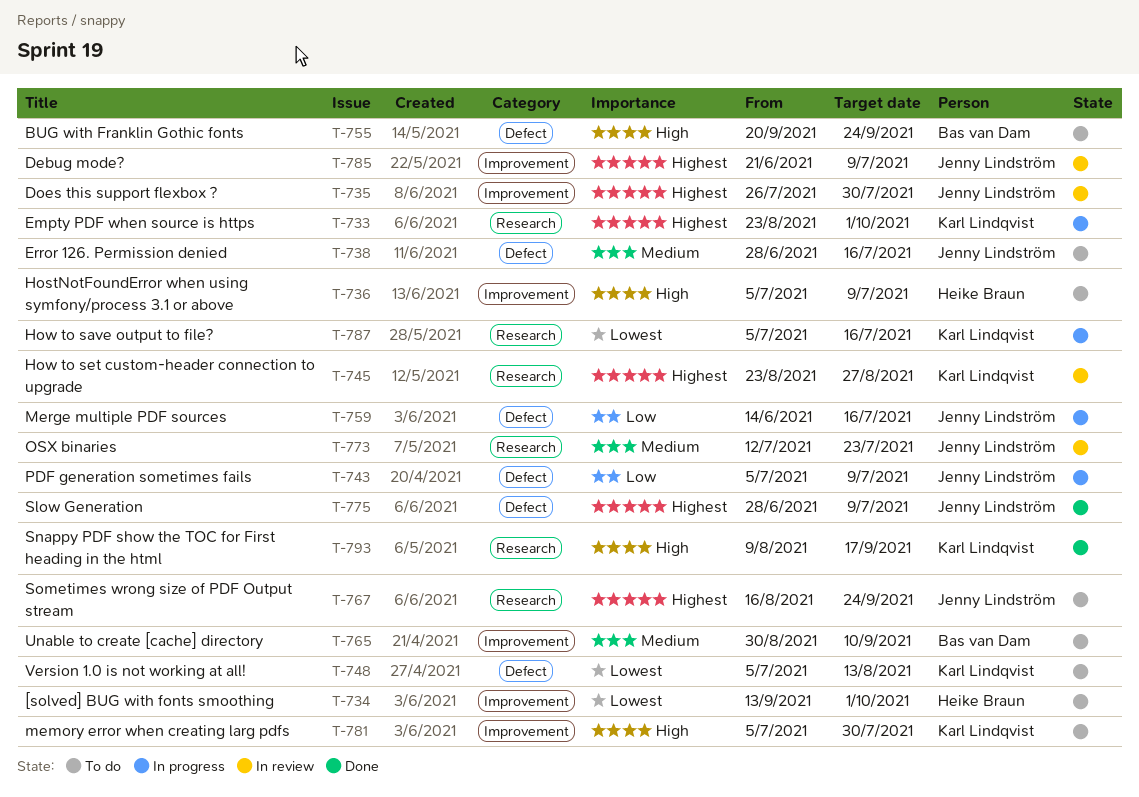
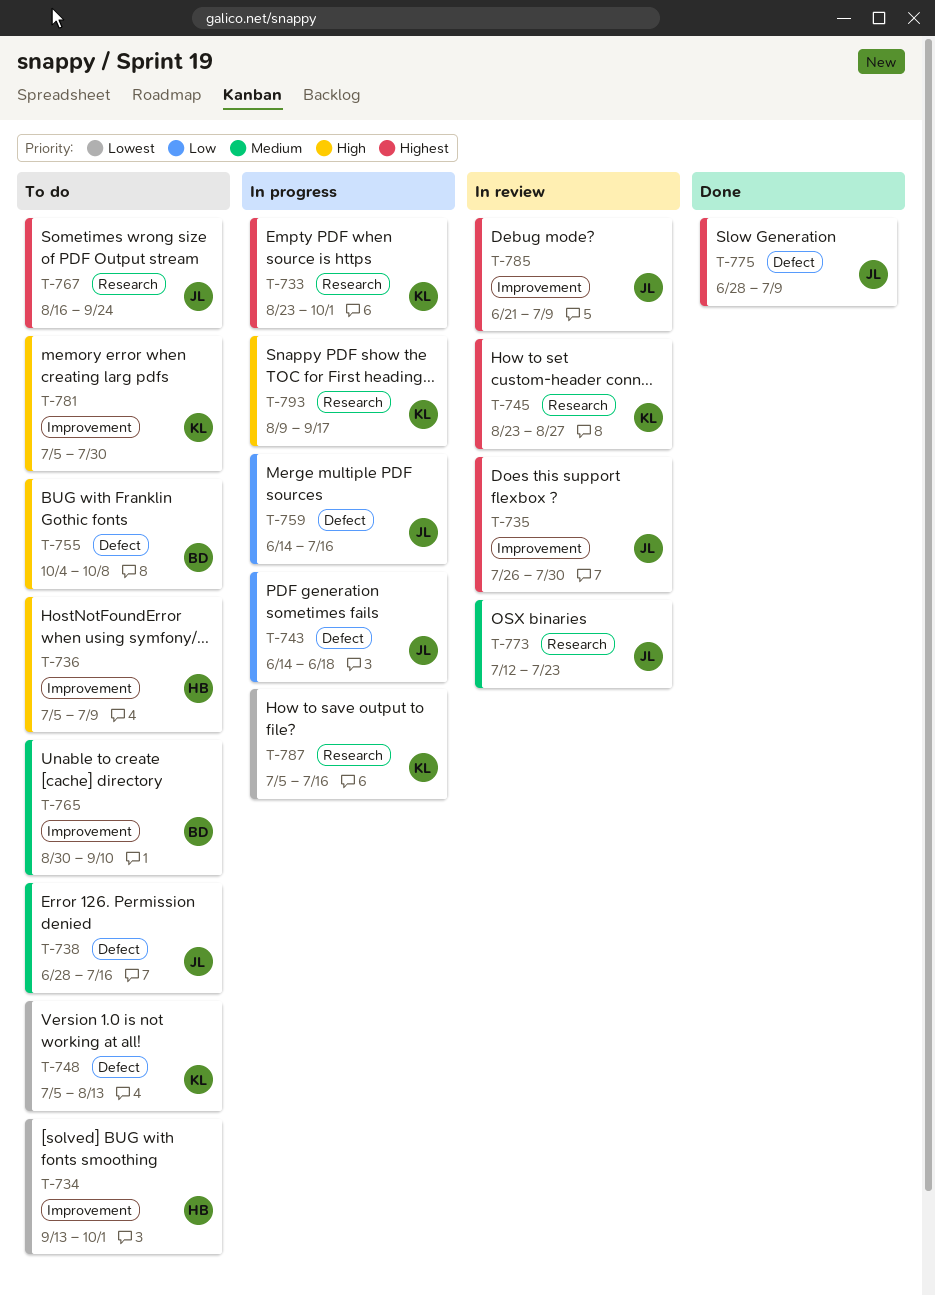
T-743, start: Jul 5 -> Jun 14
T-743, due: Jul 9 -> Jun 18
T-755, start: Sep 20 -> Oct 4
T-755, due: Sep 24 -> Oct 8
T-793, status: Done -> In progress

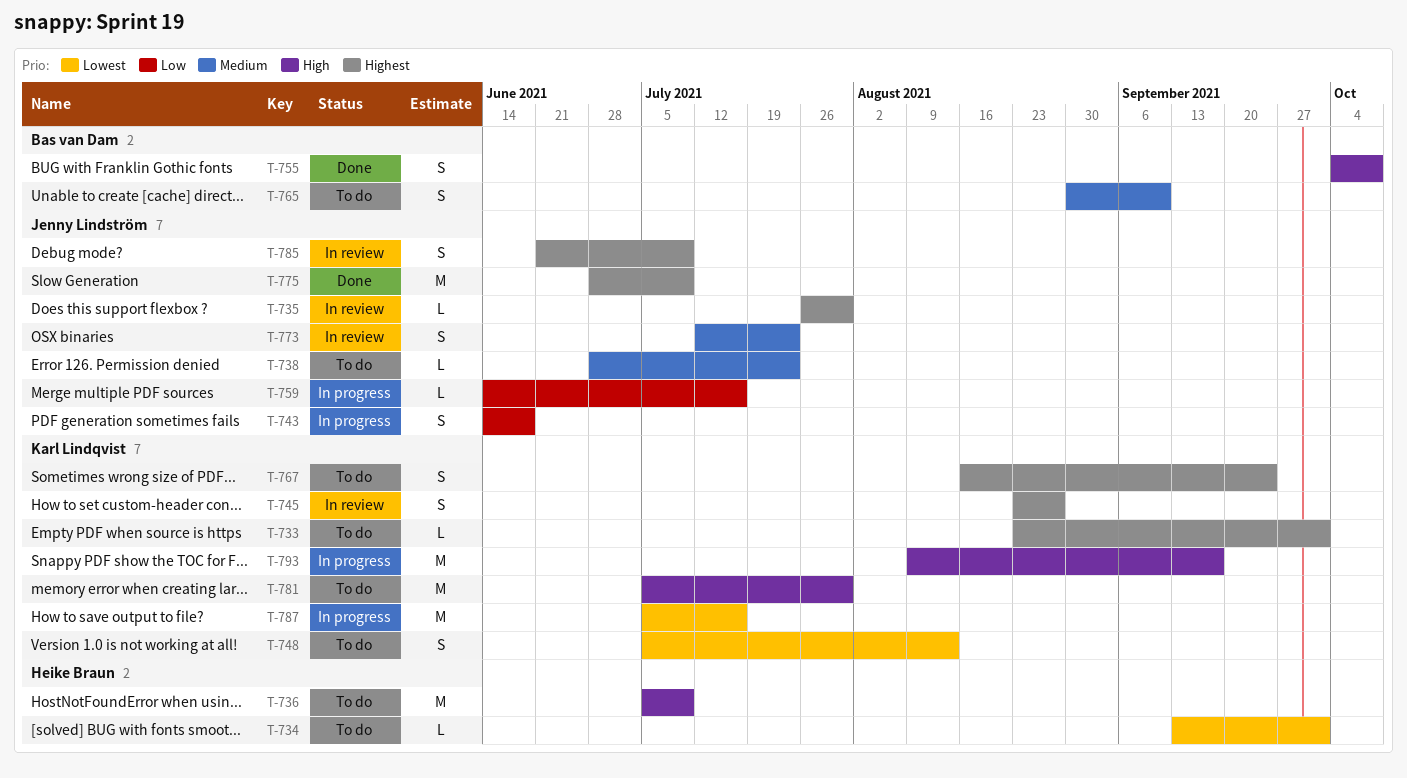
T-733, status: In progress -> To do
T-738, due: Jul 16 -> Jul 23
T-755, status: To do -> Done
T-767, owner: Jenny Lindström -> Karl Lindqvist

